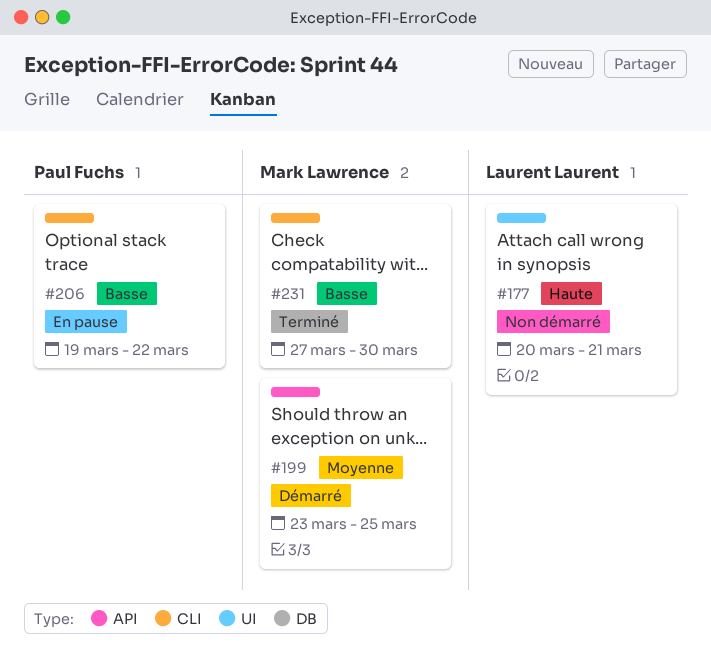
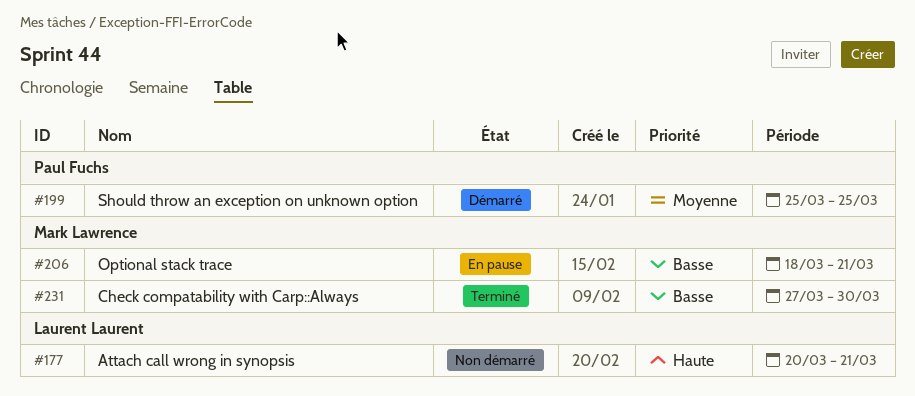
#199, owner: Mark Lawrence -> Paul Fuchs
#199, start: Mar 23 -> Mar 25
#206, owner: Paul Fuchs -> Mark Lawrence
#206, start: Mar 19 -> Mar 18
#206, due: Mar 22 -> Mar 21

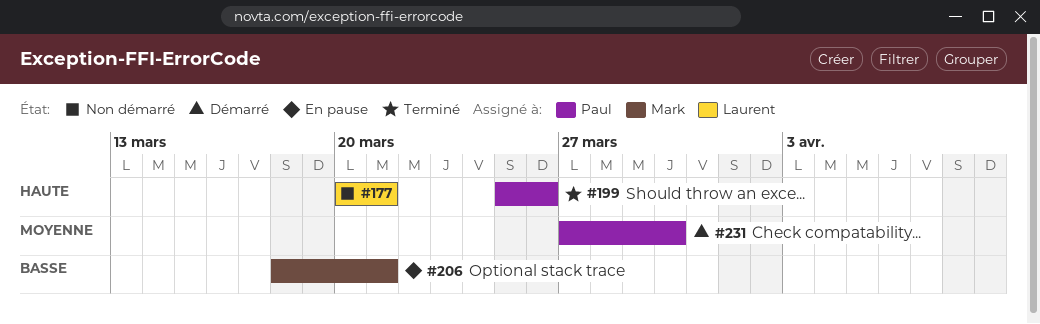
#199, status: Démarré -> Terminé
#199, priority: Moyenne -> Haute
#199, due: Mar 25 -> Mar 26
#231, status: Terminé -> Démarré
#231, owner: Mark Lawrence -> Paul Fuchs
#231, priority: Basse -> Moyenne

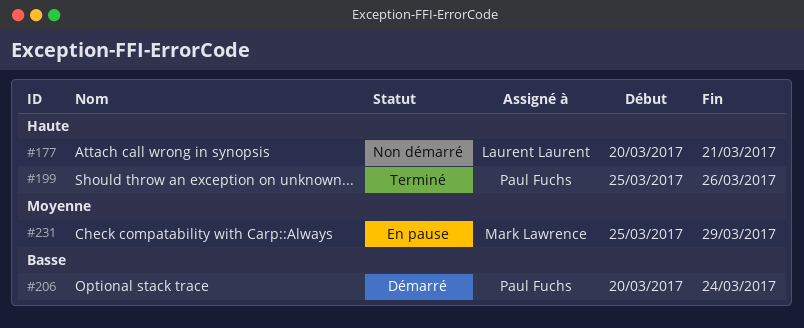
#206, status: En pause -> Démarré
#206, owner: Mark Lawrence -> Paul Fuchs
#206, start: Mar 18 -> Mar 20
#206, due: Mar 21 -> Mar 24
#231, status: Démarré -> En pause
#231, owner: Paul Fuchs -> Mark Lawrence
#231, start: Mar 27 -> Mar 25
#231, due: Mar 30 -> Mar 29

